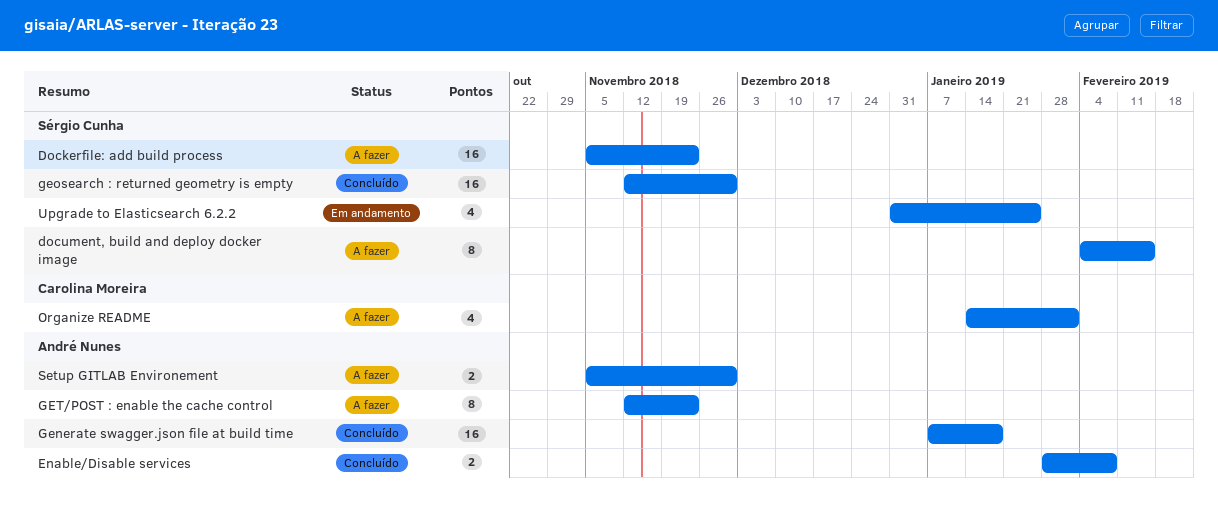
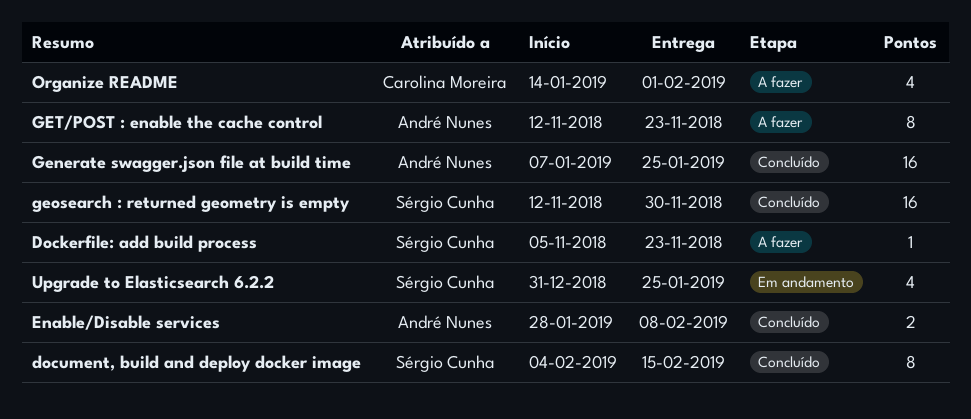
Dockerfile: add build process, estimate: 16 -> 1
document, build and deploy docker image, status: A fazer -> Concluído
Generate swagger.json file at build time, due: Jan 18 -> Jan 25
Setup GITLAB Environement: present -> none

